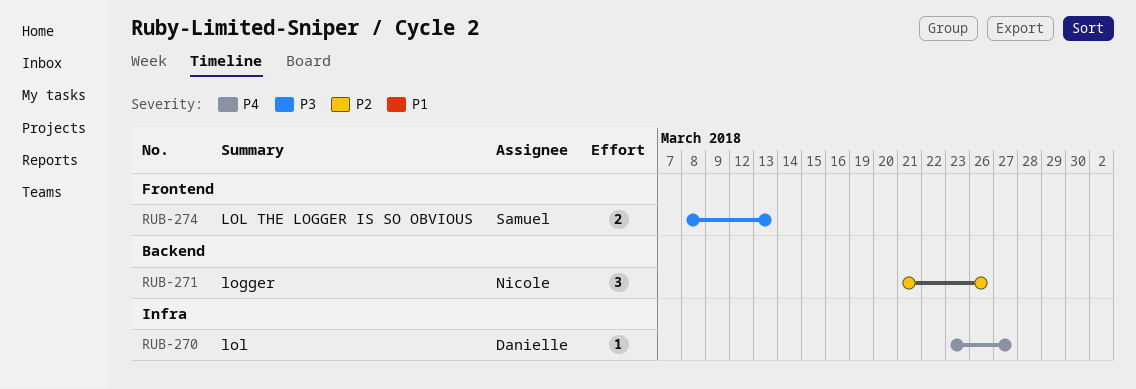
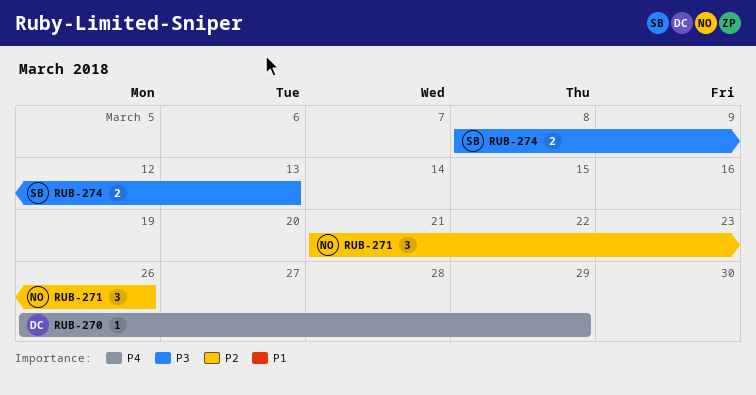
RUB-270, start: Mar 23 -> Mar 26
RUB-270, due: Mar 27 -> Mar 29

